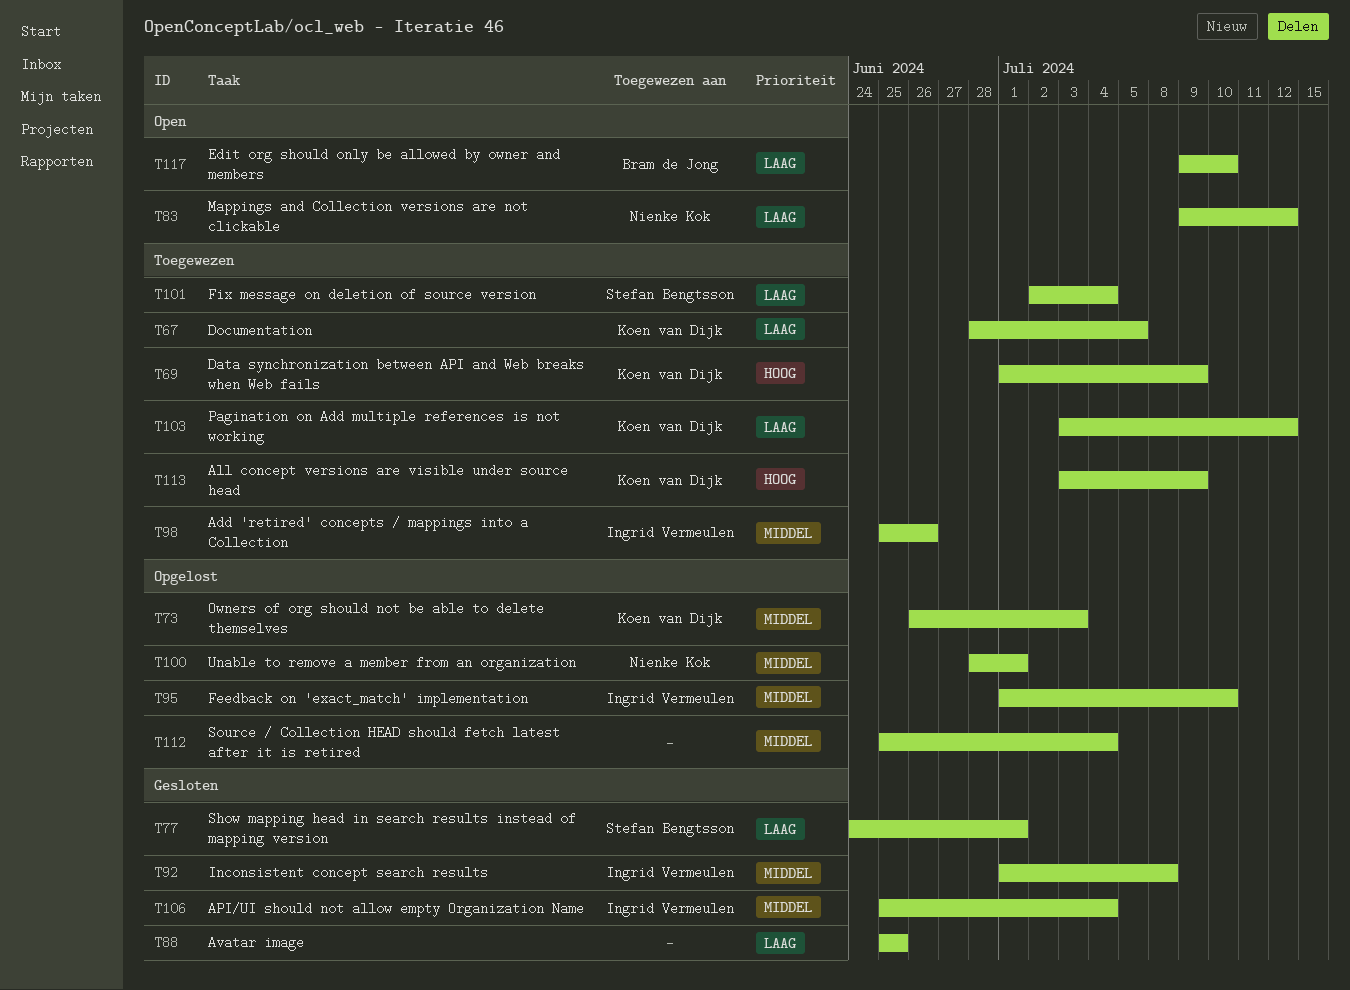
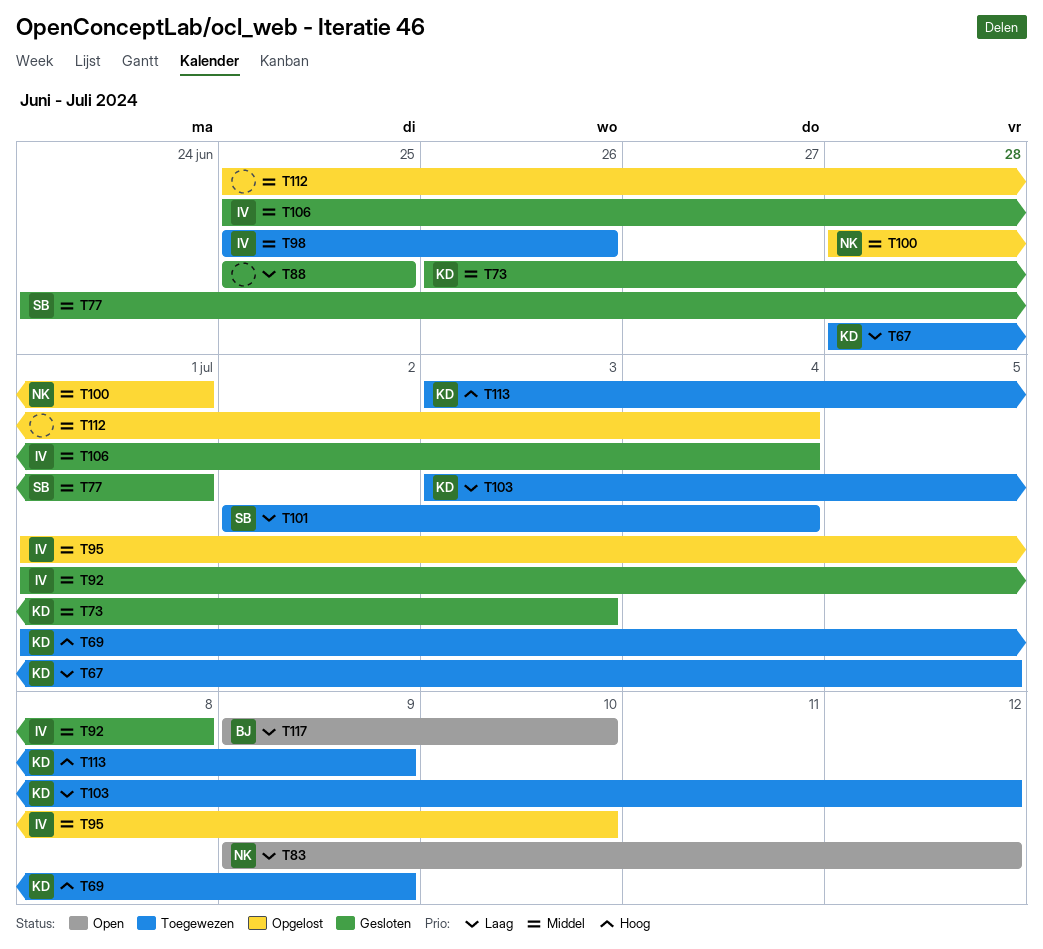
T73, status: Opgelost -> Gesloten
T77, priority: Laag -> Middel

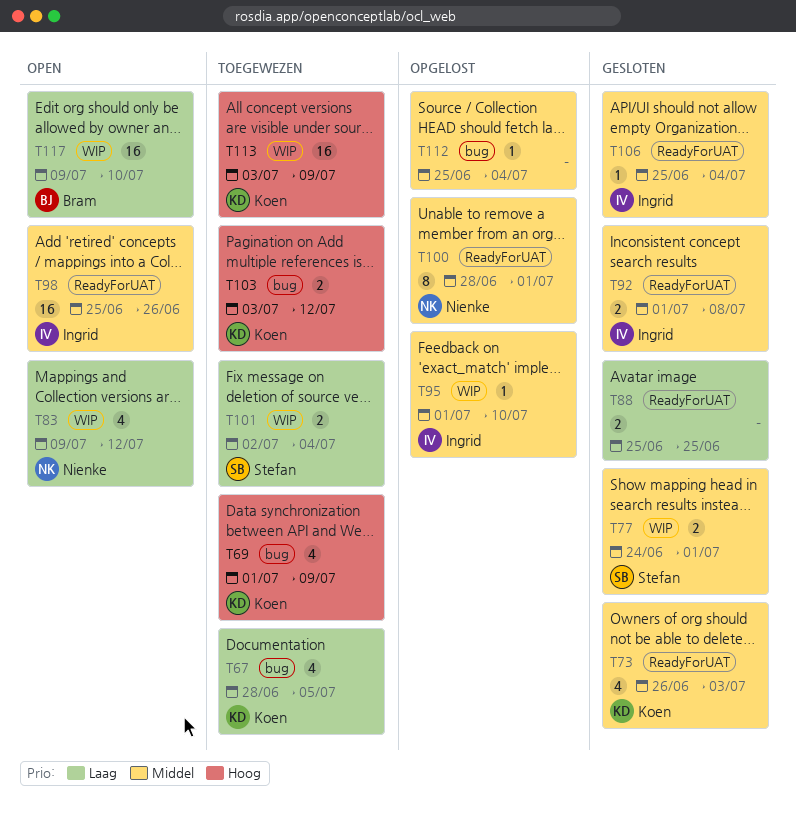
T98, status: Toegewezen -> Open
T103, priority: Laag -> Hoog

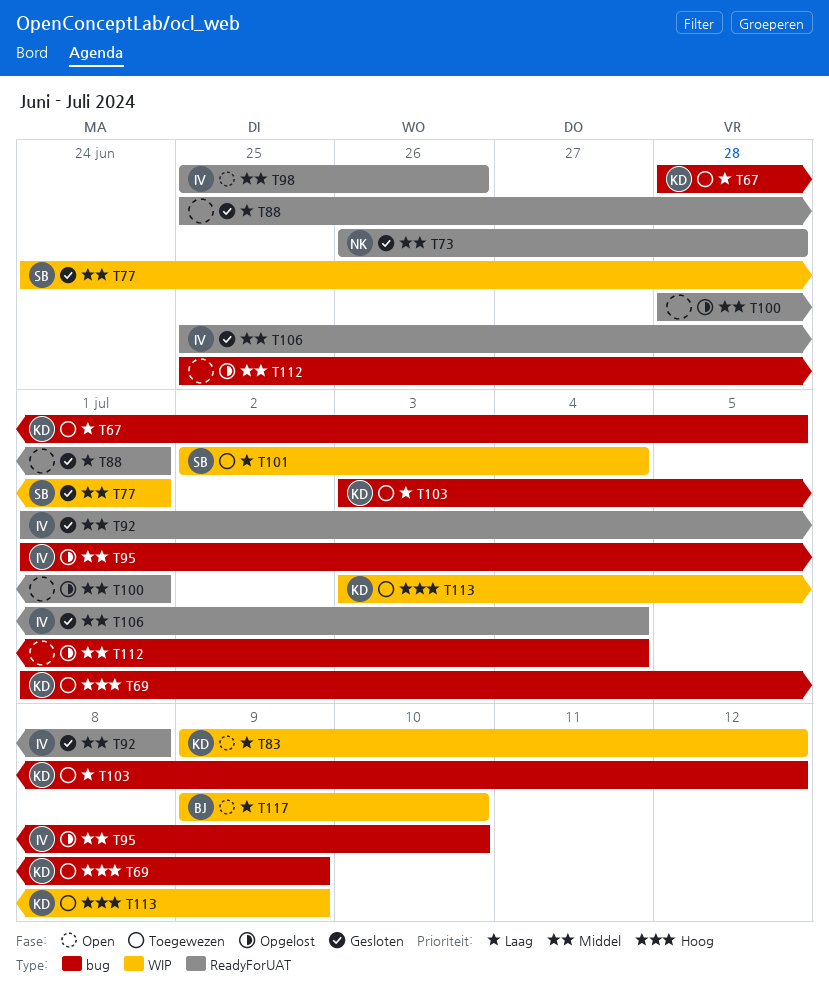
T73, owner: Koen -> Nienke
T73, due: Jul 3 -> Jun 28
T83, owner: Nienke -> Koen
T88, due: Jun 25 -> Jul 1
T95, label: WIP -> bug
T100, owner: Nienke -> none
T103, priority: Hoog -> Laag

